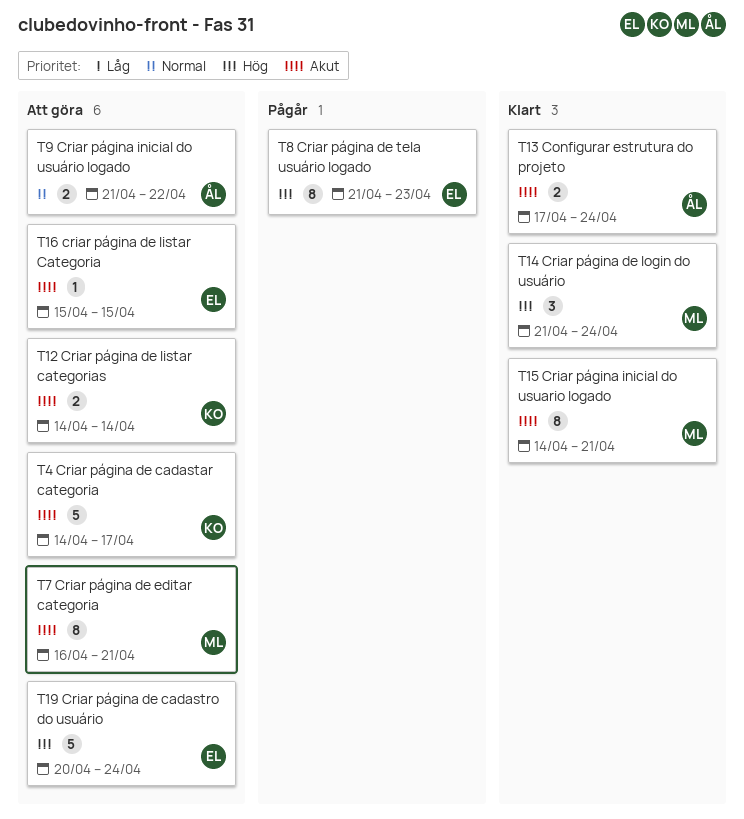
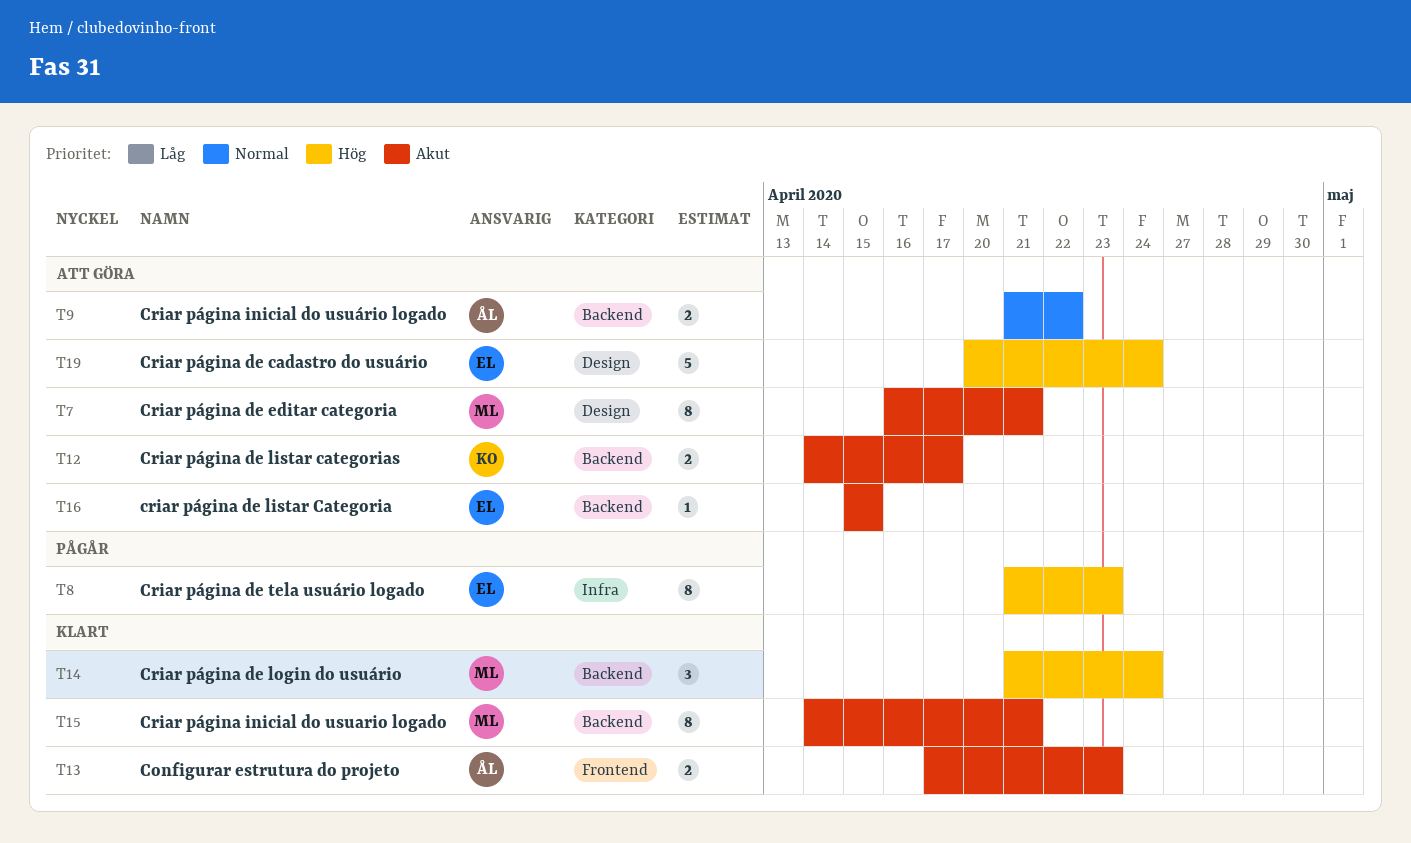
T4: present -> none
T12, due: Apr 14 -> Apr 17
T13, due: Apr 24 -> Apr 23

